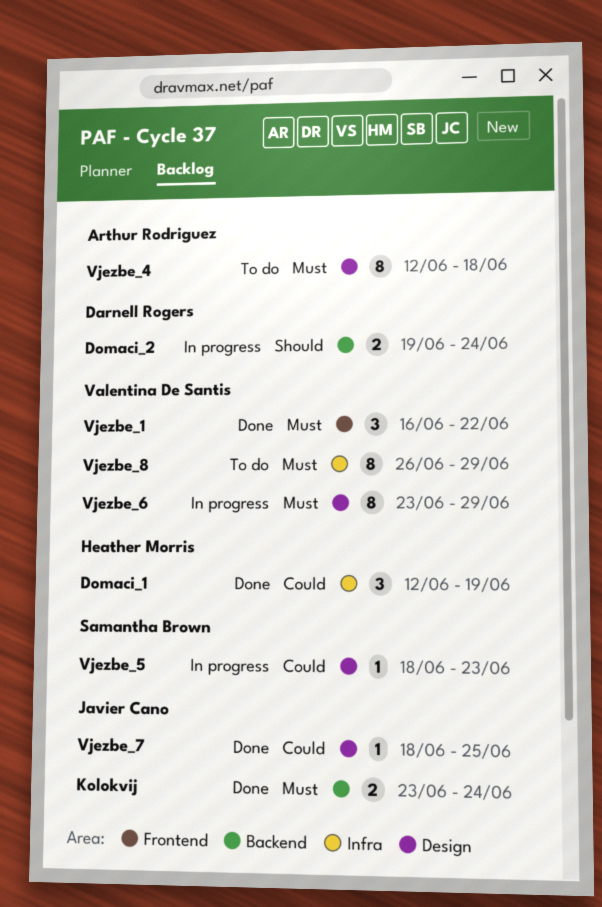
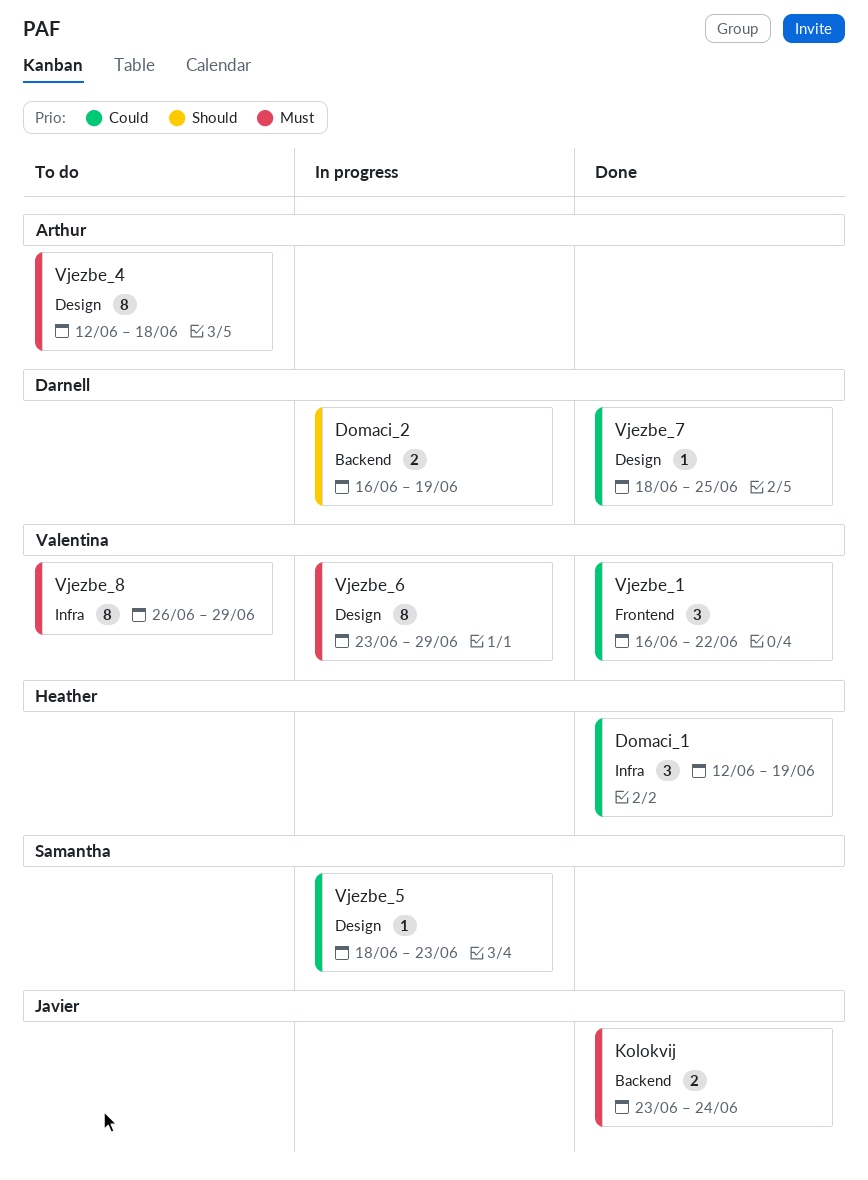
Domaci_2, start: Jun 19 -> Jun 16
Domaci_2, due: Jun 24 -> Jun 19
Vjezbe_1, priority: Must -> Could
Vjezbe_7, owner: Javier Cano -> Darnell Rogers

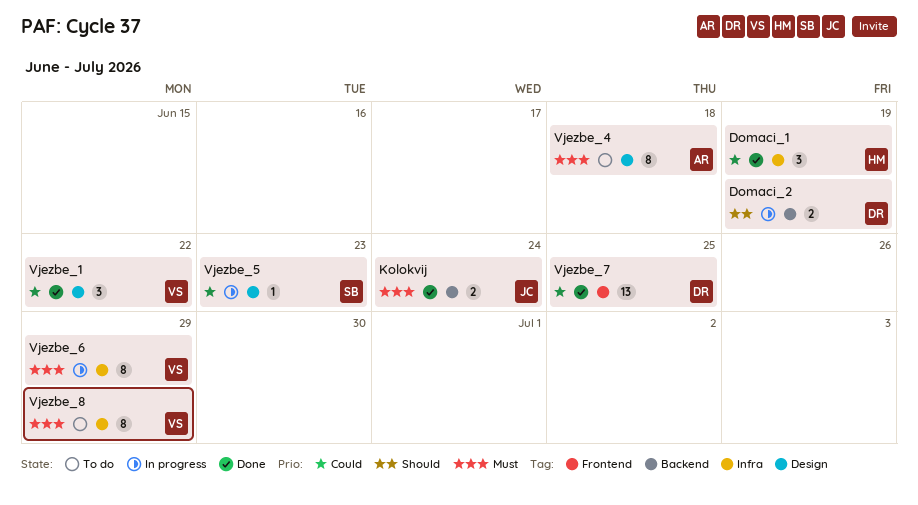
Vjezbe_1, label: Frontend -> Design
Vjezbe_6, label: Design -> Infra
Vjezbe_7, label: Design -> Frontend
Vjezbe_7, estimate: 1 -> 13

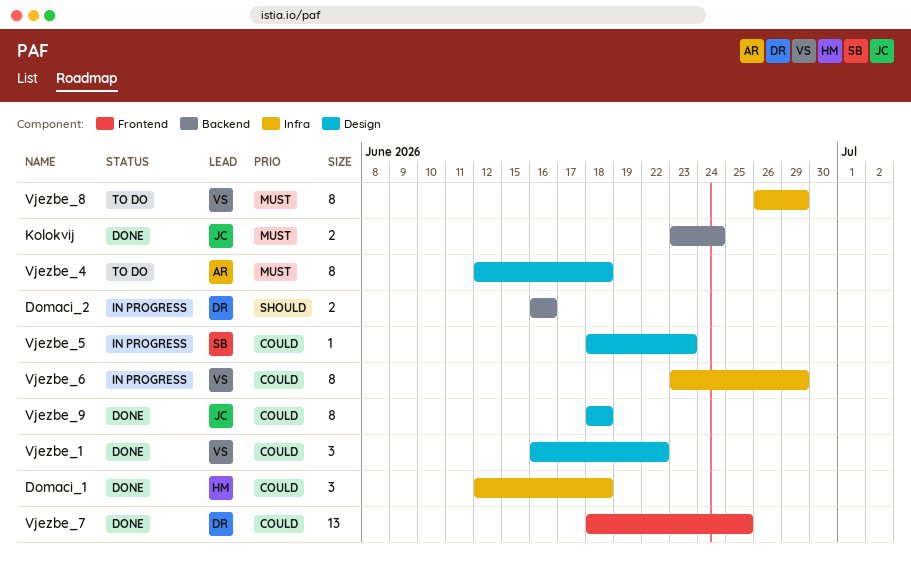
Domaci_1, due: Jun 19 -> Jun 18
Domaci_2, due: Jun 19 -> Jun 16
Vjezbe_6, priority: Must -> Could
Vjezbe_9: none -> present

